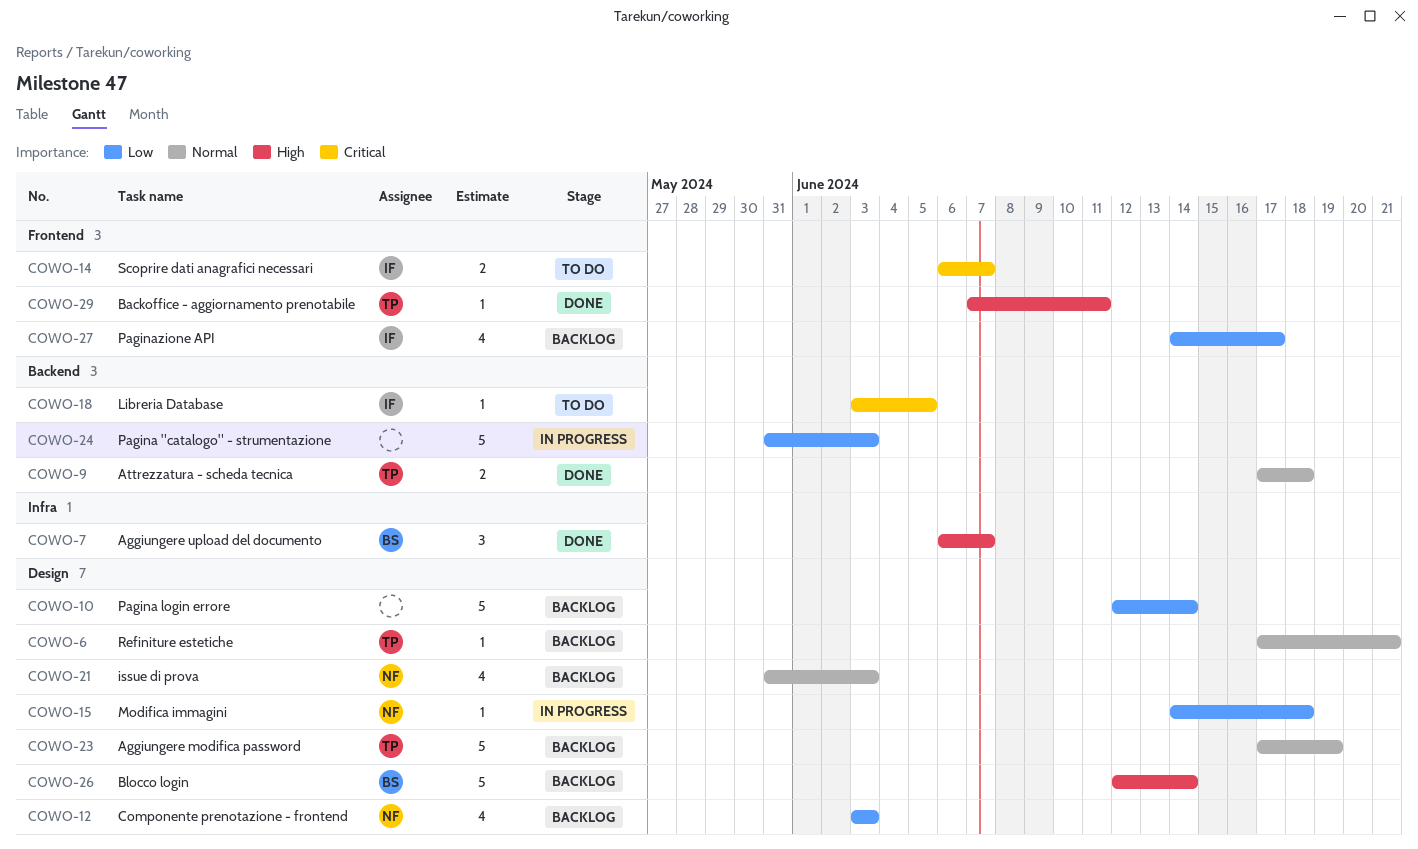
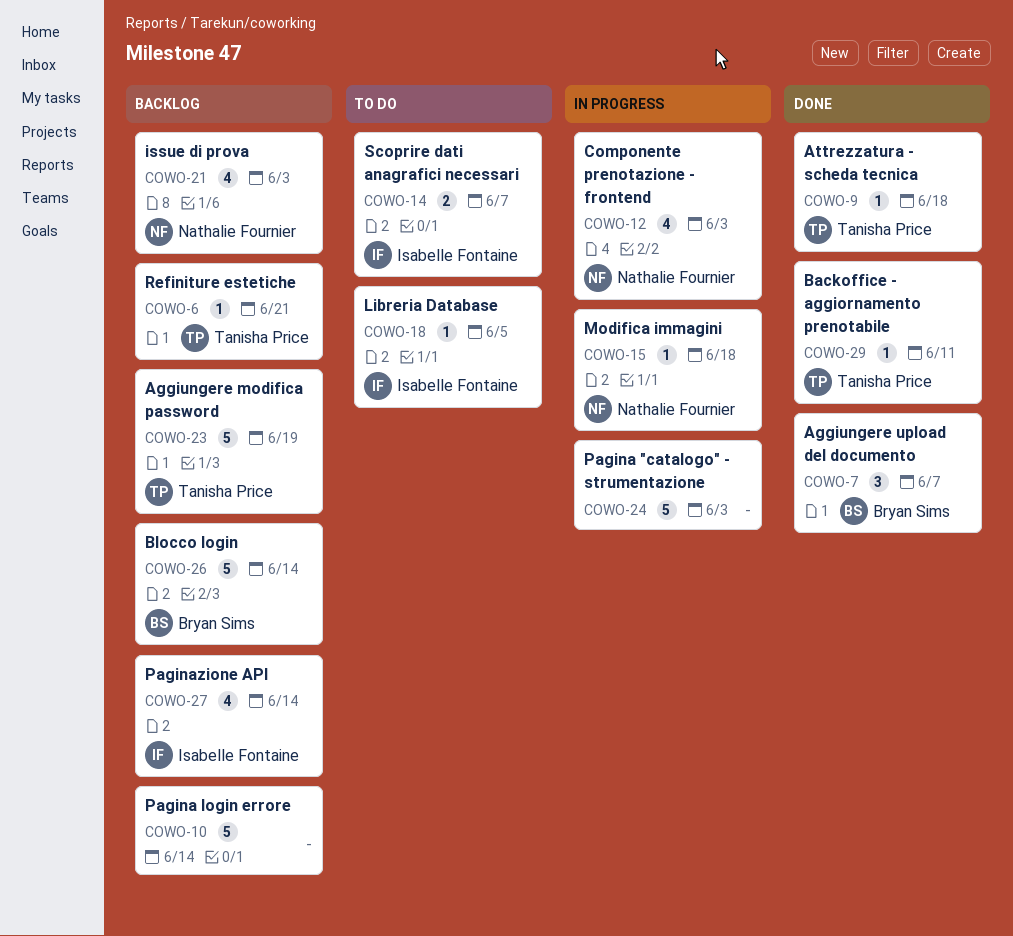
COWO-9, estimate: 2 -> 1
COWO-12, status: Backlog -> In progress
COWO-27, due: Jun 17 -> Jun 14

